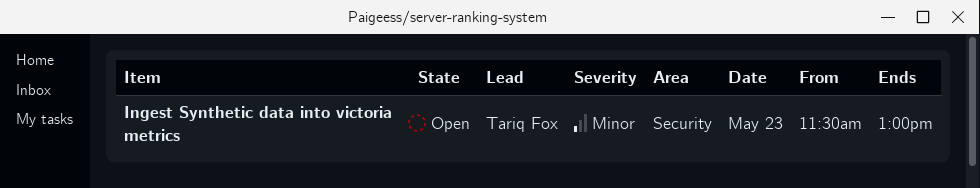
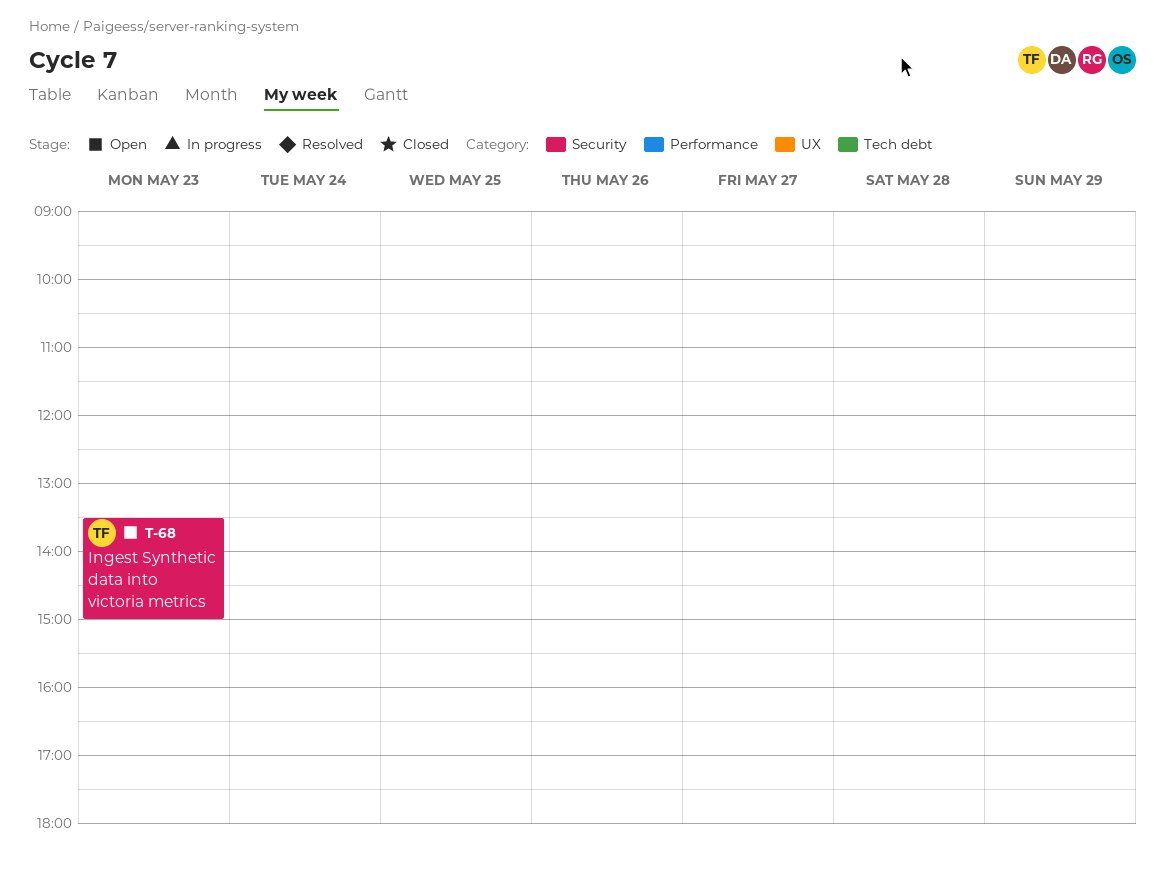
Ingest Synthetic data into victoria metrics, begins: 11:30 -> 13:30
Ingest Synthetic data into victoria metrics, ends: 13:00 -> 15:00

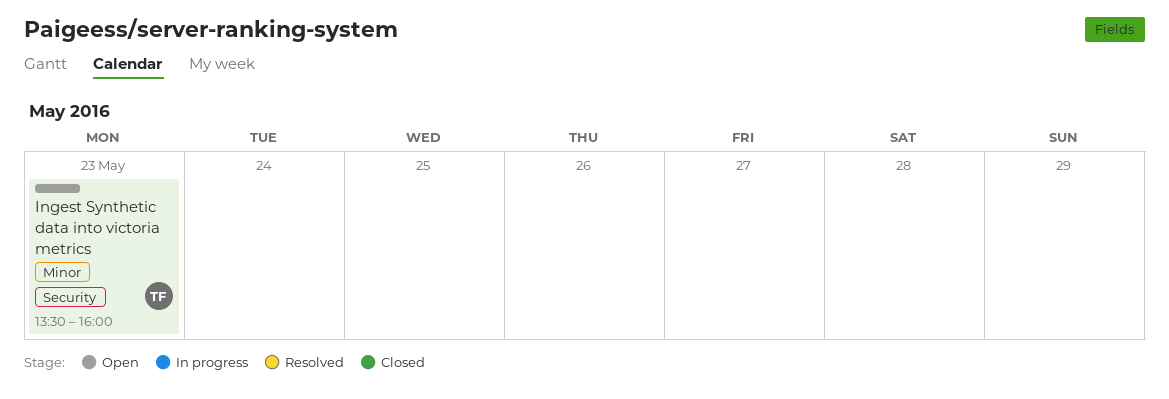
Ingest Synthetic data into victoria metrics, ends: 15:00 -> 16:00

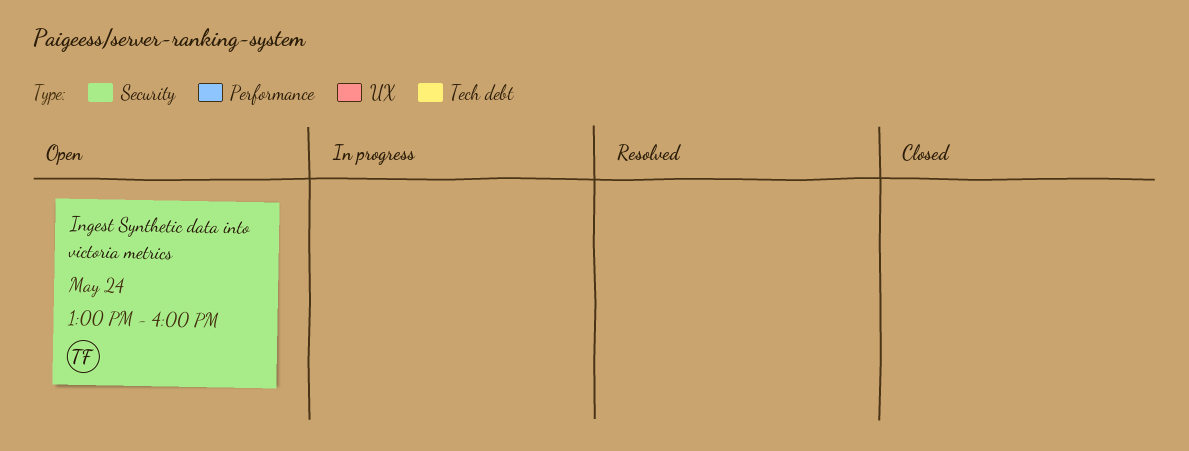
Ingest Synthetic data into victoria metrics, day: May 23 -> May 24
Ingest Synthetic data into victoria metrics, begins: 13:30 -> 13:00

